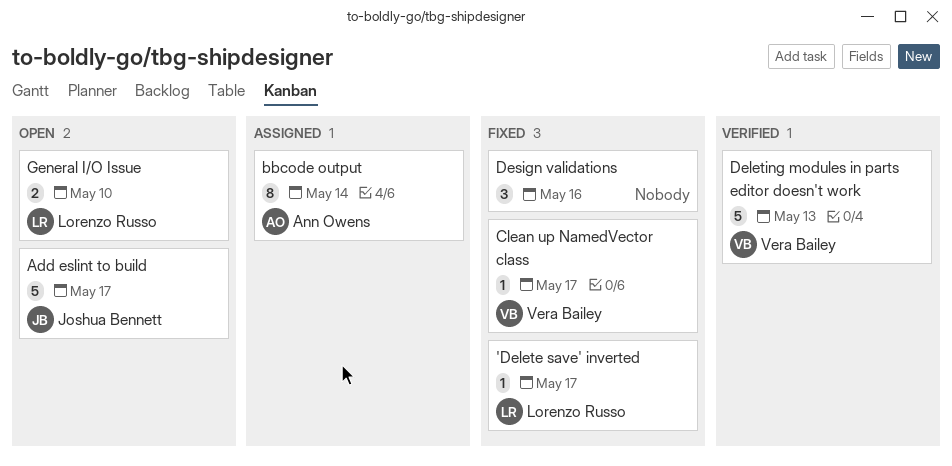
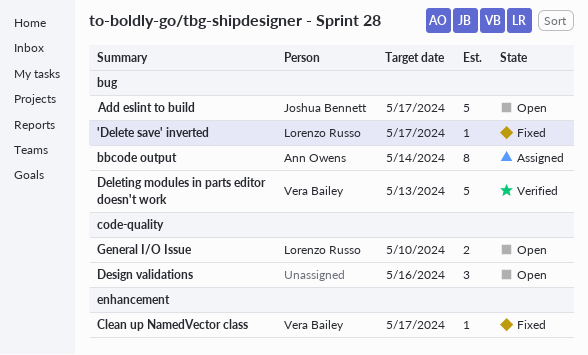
Design validations, status: Fixed -> Open

